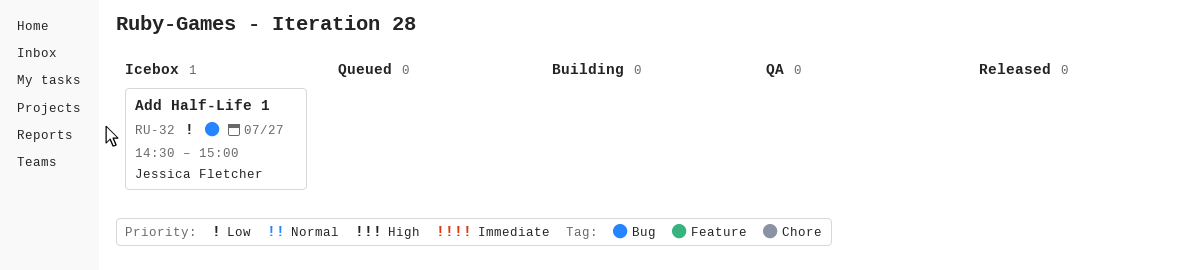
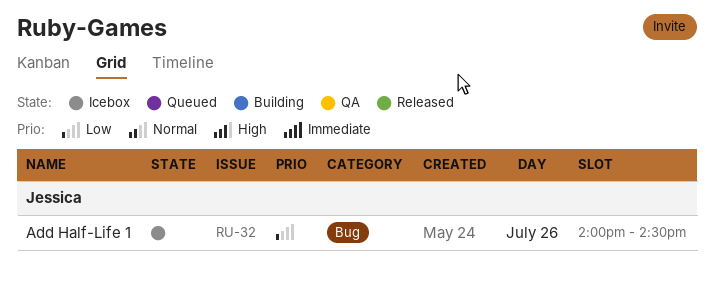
RU-32, day: Jul 27 -> Jul 26
RU-32, begins: 14:30 -> 14:00
RU-32, ends: 15:00 -> 14:30

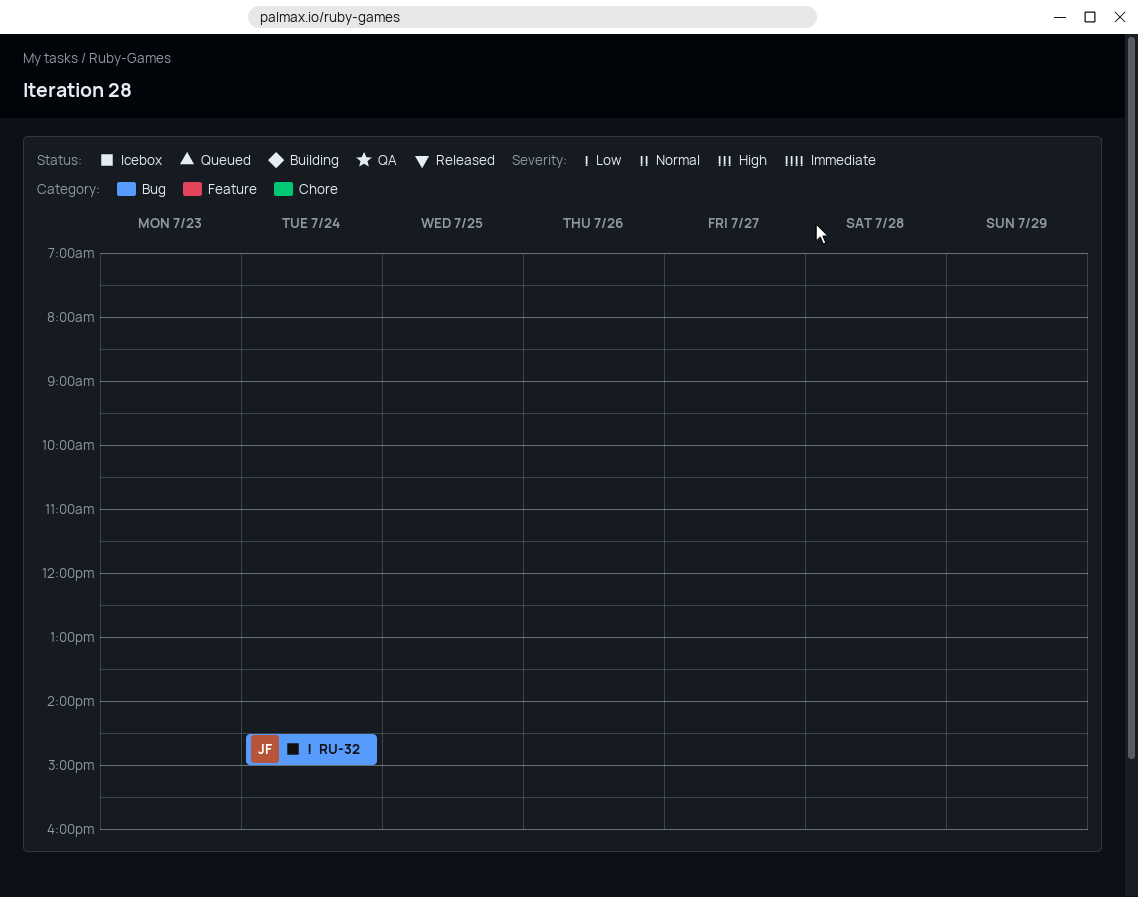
RU-32, day: Jul 26 -> Jul 24
RU-32, begins: 14:00 -> 14:30
RU-32, ends: 14:30 -> 15:00

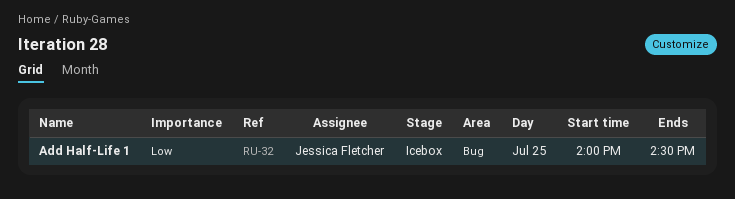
RU-32, day: Jul 24 -> Jul 25
RU-32, begins: 14:30 -> 14:00
RU-32, ends: 15:00 -> 14:30

